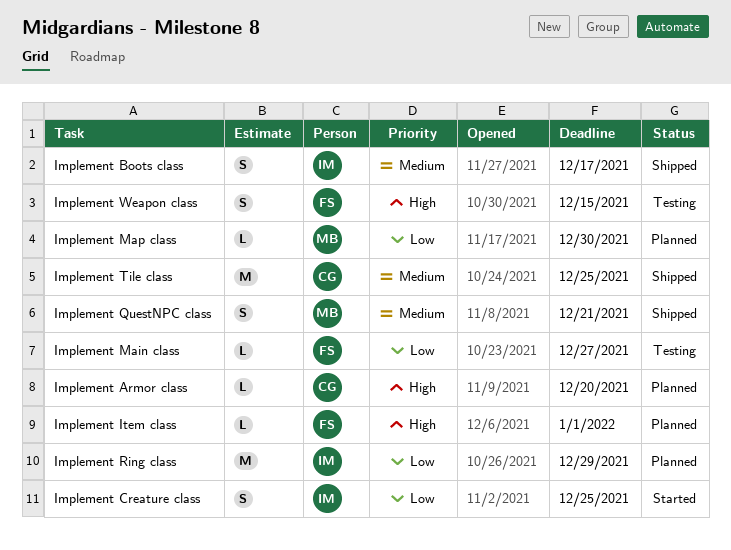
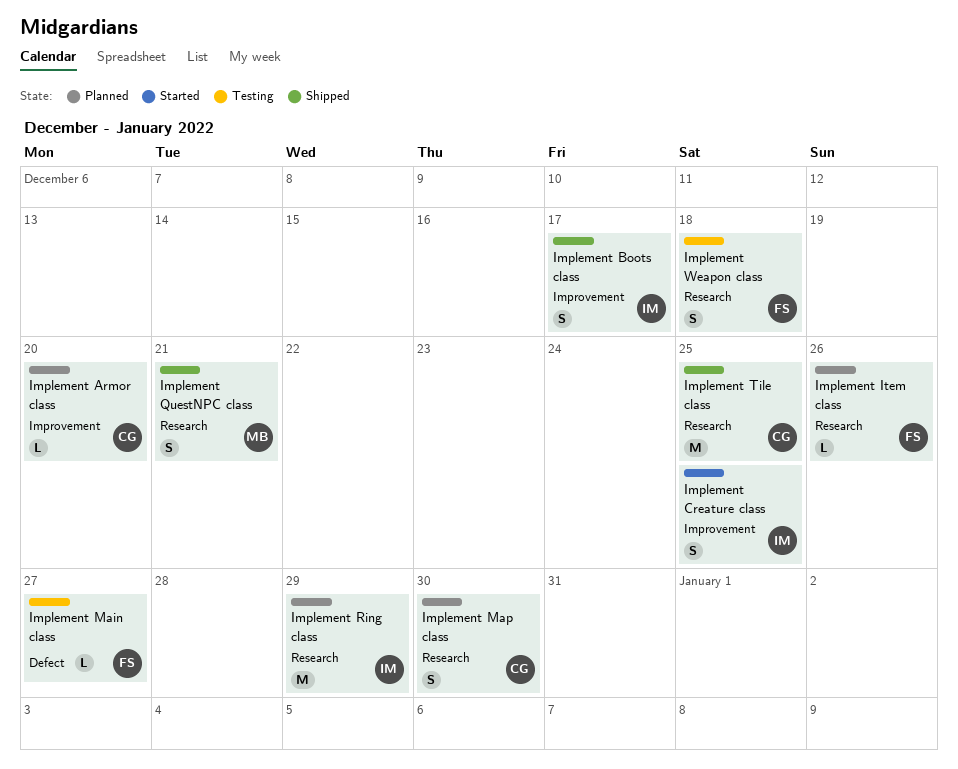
Implement Item class, due: Jan 1 -> Dec 26
Implement Map class, owner: MB -> CG
Implement Map class, estimate: L -> S
Implement Weapon class, due: Dec 15 -> Dec 18

